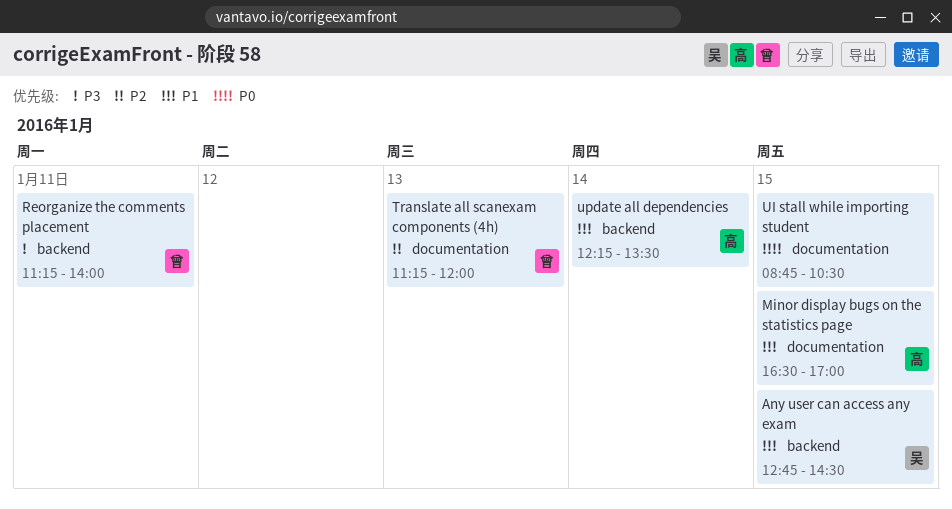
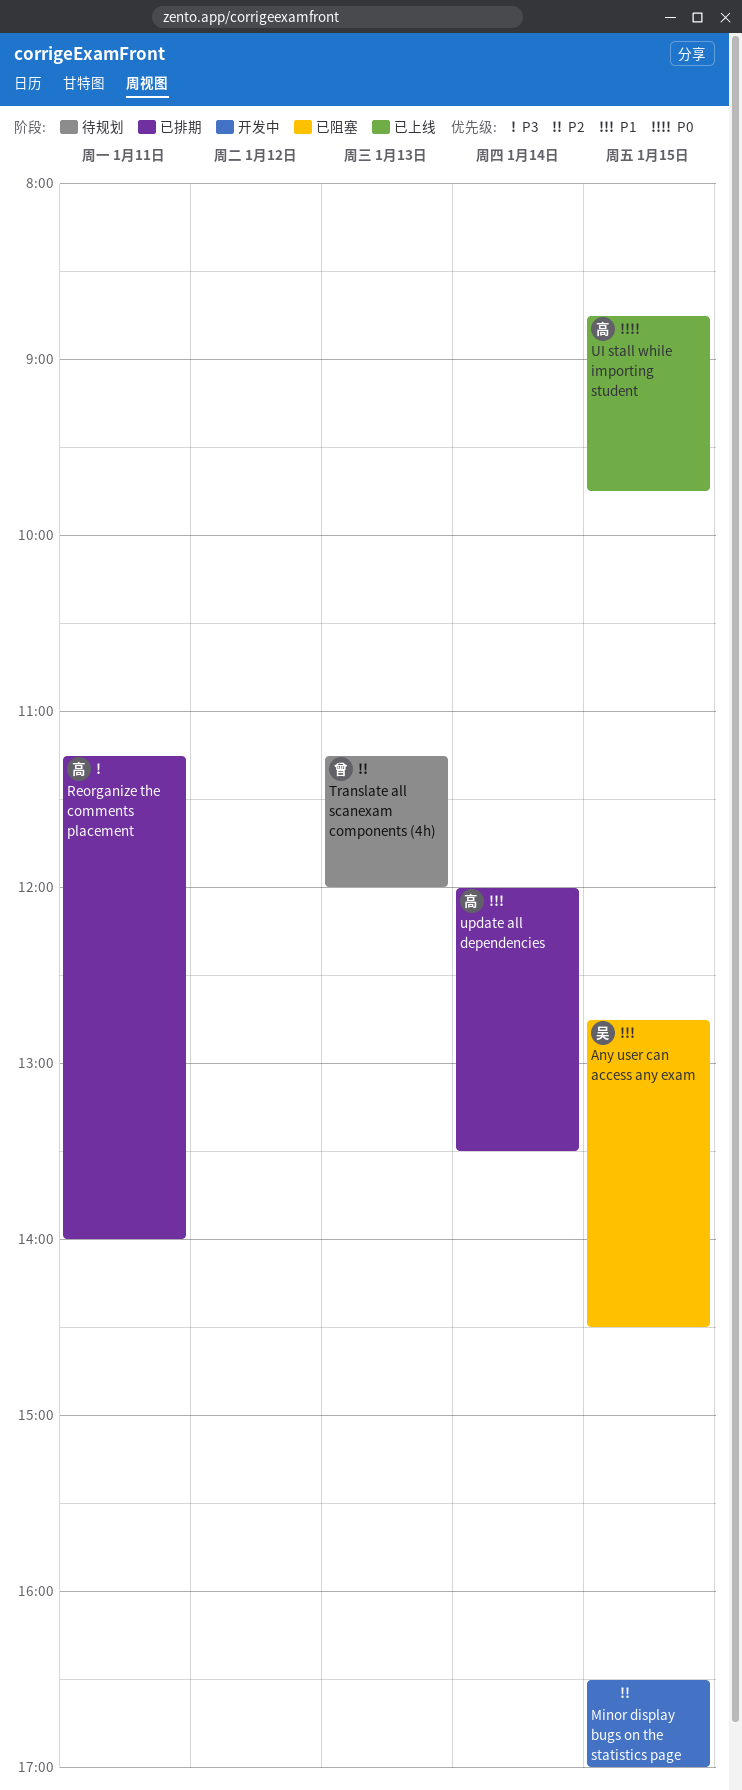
Minor display bugs on the statistics page, owner: 高 -> none
Minor display bugs on the statistics page, priority: P1 -> P2
Reorganize the comments placement, owner: 曾 -> 高
UI stall while importing student, owner: none -> 高
UI stall while importing student, ends: 10:30 -> 09:45
update all dependencies, begins: 12:15 -> 12:00

